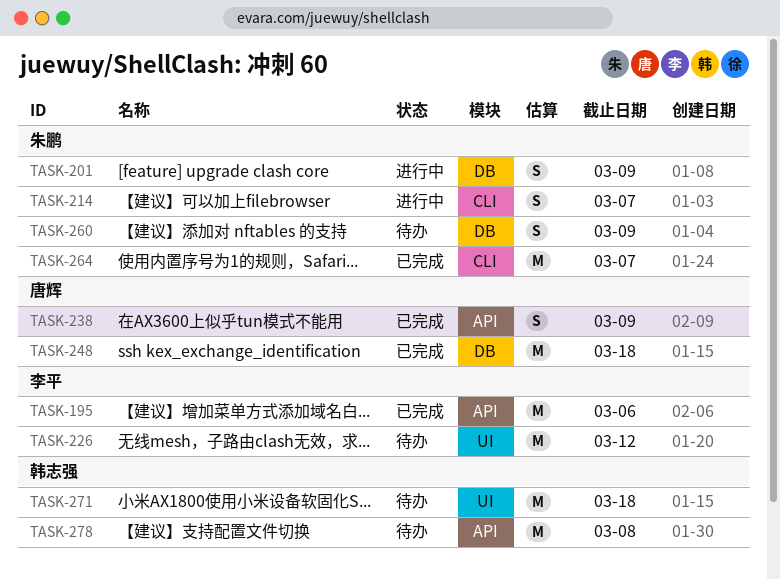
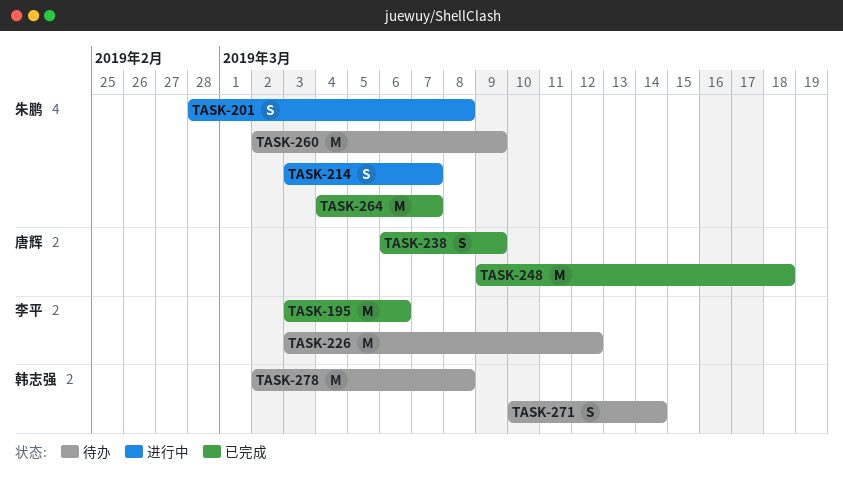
TASK-201, due: Mar 9 -> Mar 8
TASK-260, estimate: S -> M
TASK-271, estimate: M -> S
TASK-271, due: Mar 18 -> Mar 14

